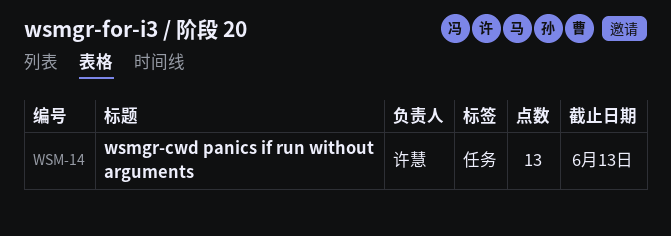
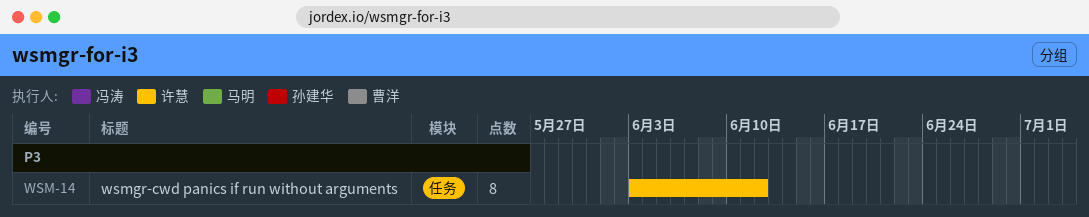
WSM-14, estimate: 13 -> 8
WSM-14, due: Jun 13 -> Jun 12

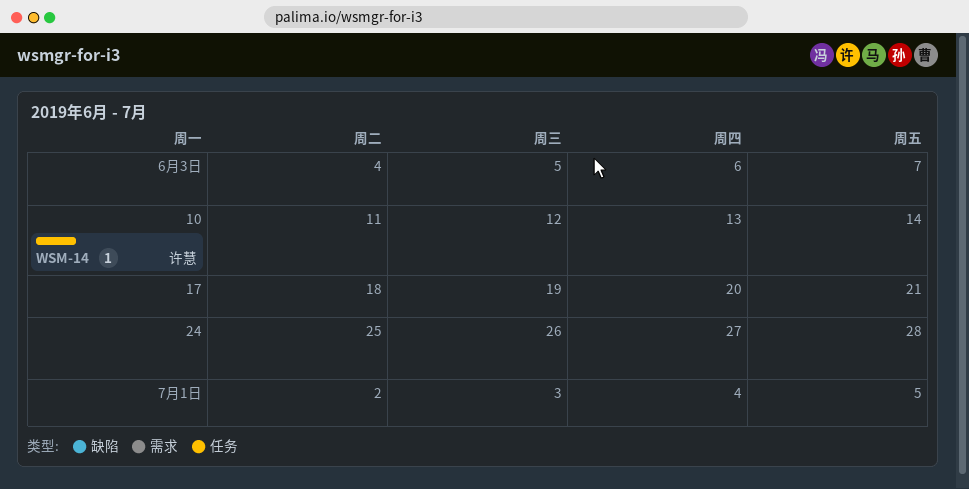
WSM-14, estimate: 8 -> 1
WSM-14, due: Jun 12 -> Jun 10

